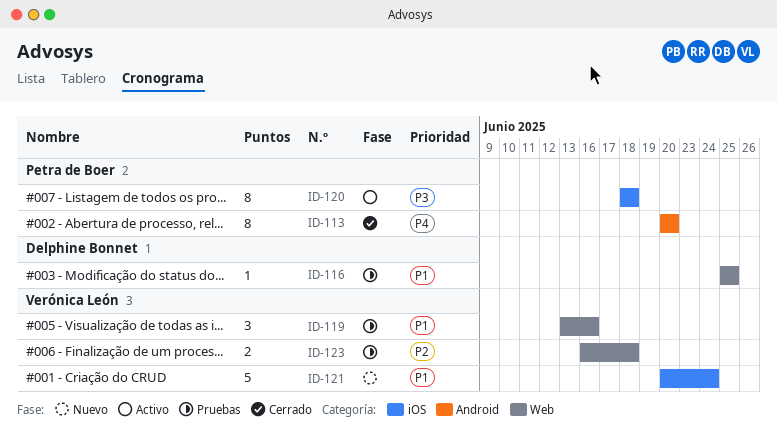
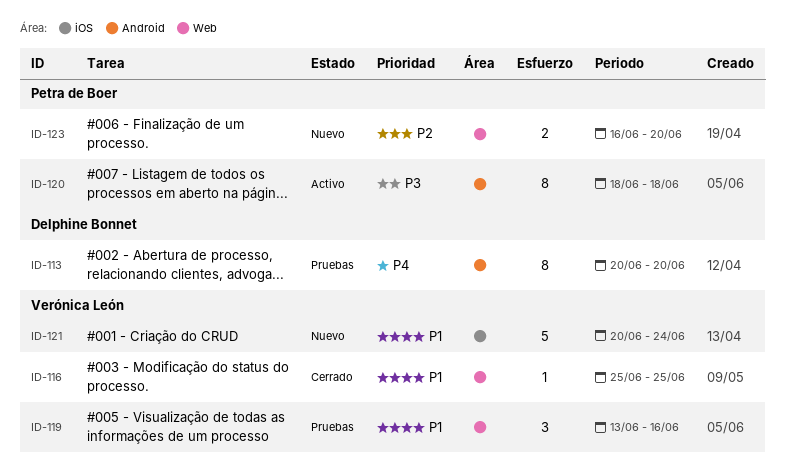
ID-113, status: Cerrado -> Pruebas
ID-113, owner: Petra de Boer -> Delphine Bonnet
ID-116, status: Pruebas -> Cerrado
ID-116, owner: Delphine Bonnet -> Verónica León
ID-120, label: iOS -> Android
ID-123, status: Pruebas -> Nuevo
ID-123, owner: Verónica León -> Petra de Boer
ID-123, due: Jun 18 -> Jun 20

